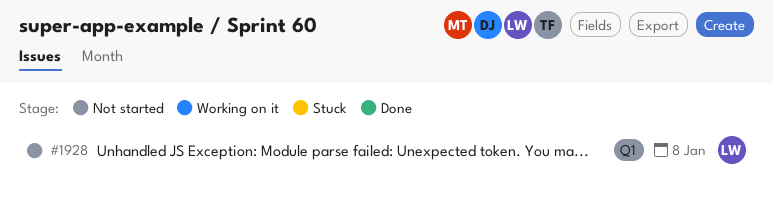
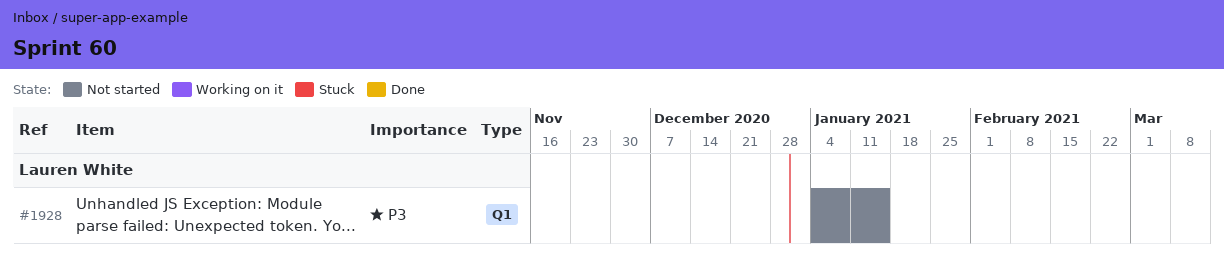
#1928, due: Jan 8 -> Jan 15

